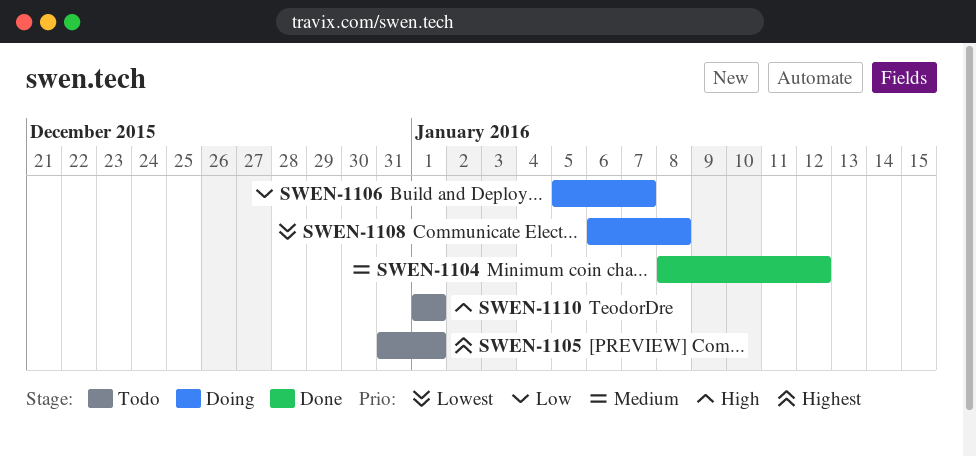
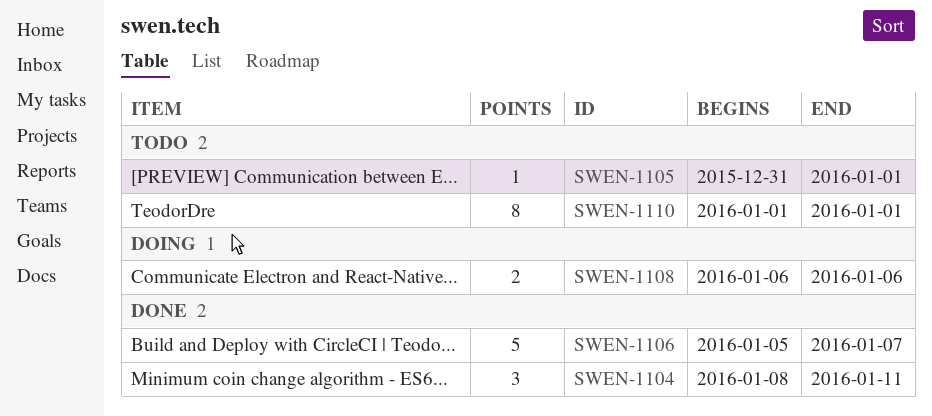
SWEN-1104, due: Jan 12 -> Jan 11
SWEN-1106, status: Doing -> Done
SWEN-1108, due: Jan 8 -> Jan 6

